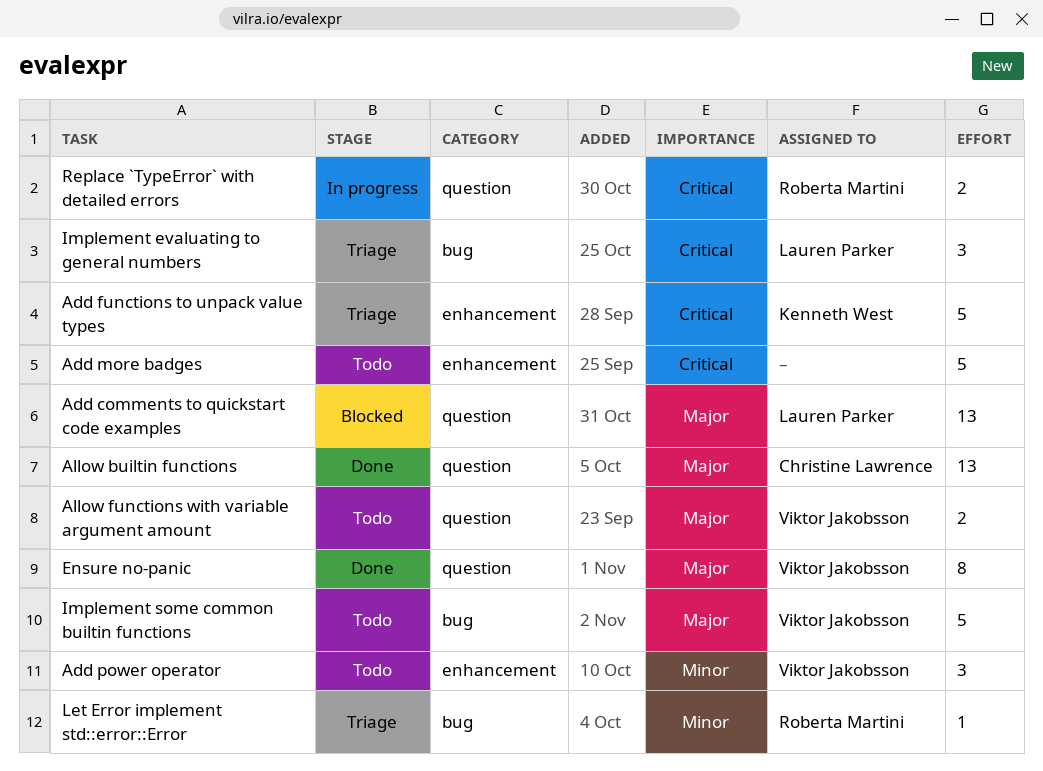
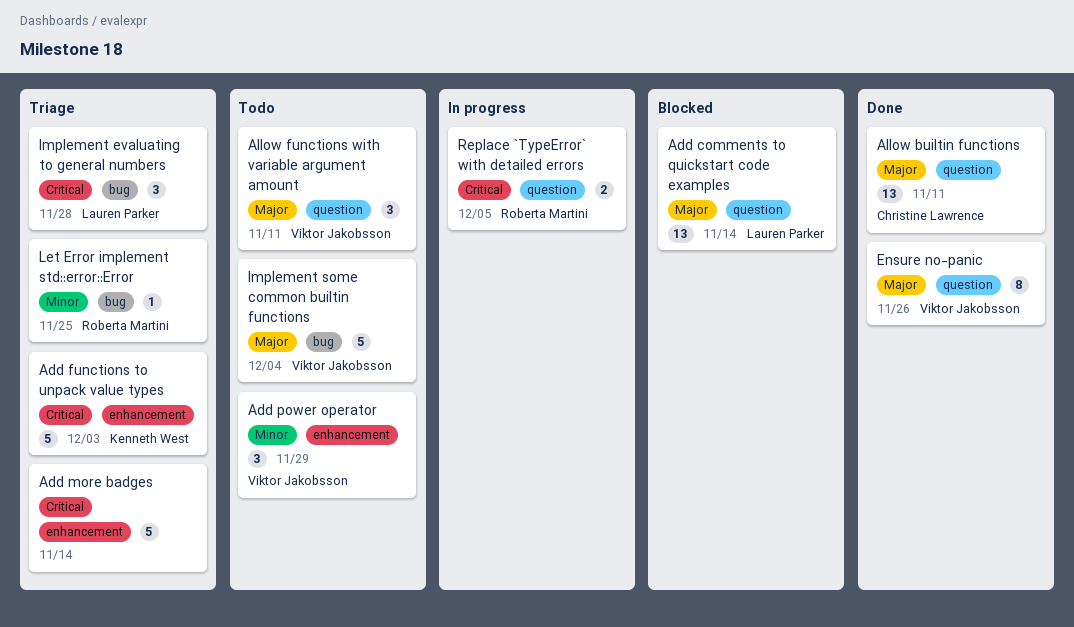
Add more badges, status: Todo -> Triage
Allow functions with variable argument amount, estimate: 2 -> 3

